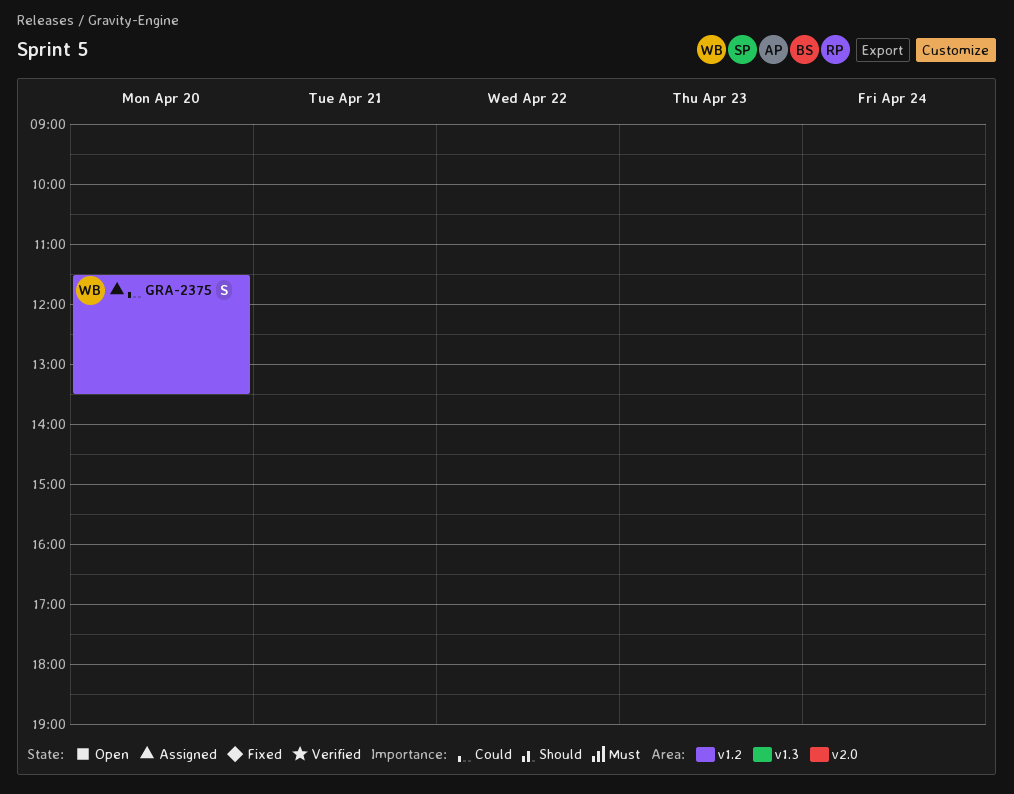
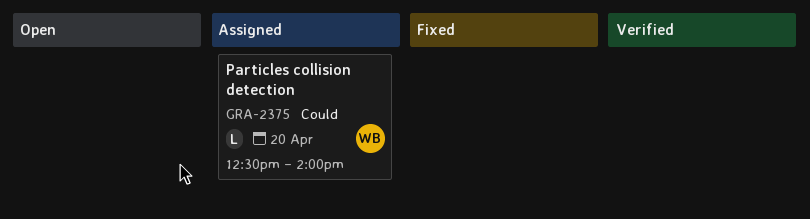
GRA-2375, estimate: S -> L
GRA-2375, begins: 11:30 -> 12:30
GRA-2375, ends: 13:30 -> 14:00

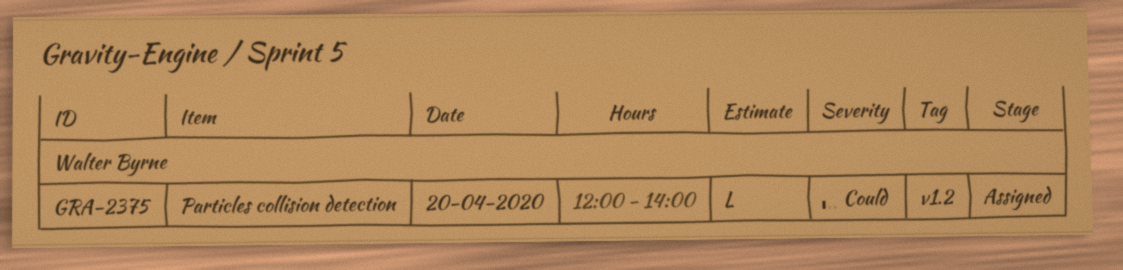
GRA-2375, begins: 12:30 -> 12:00

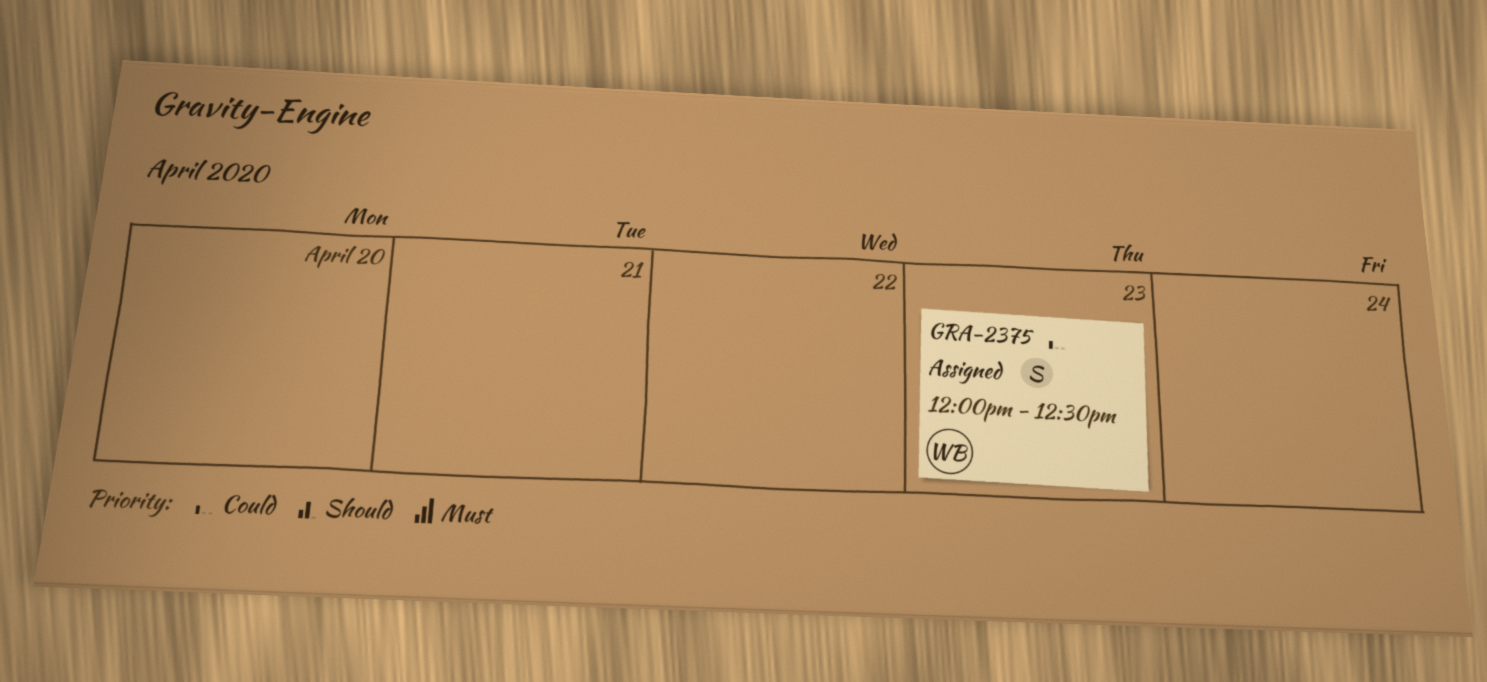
GRA-2375, estimate: L -> S
GRA-2375, day: Apr 20 -> Apr 23
GRA-2375, ends: 14:00 -> 12:30

